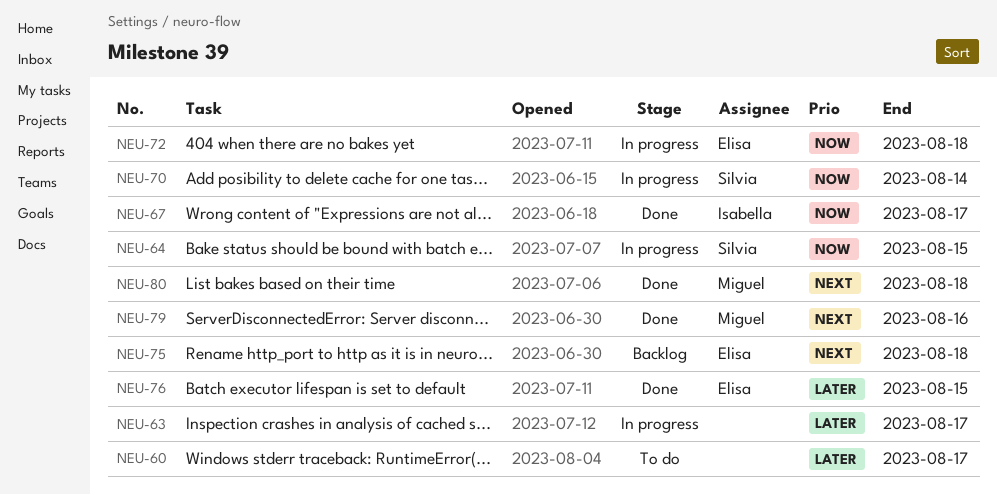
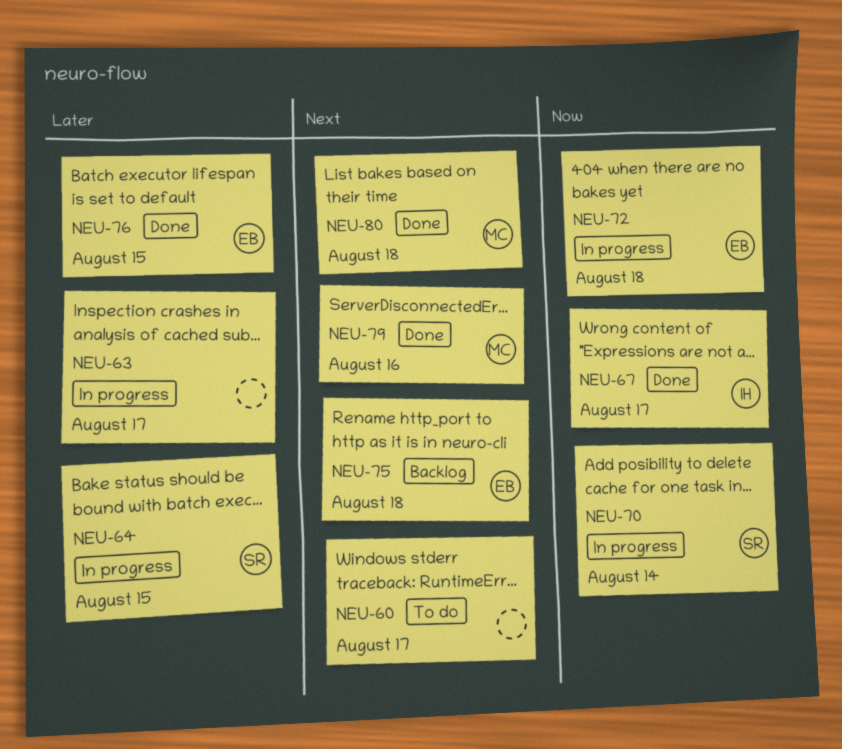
NEU-60, priority: Later -> Next
NEU-64, priority: Now -> Later

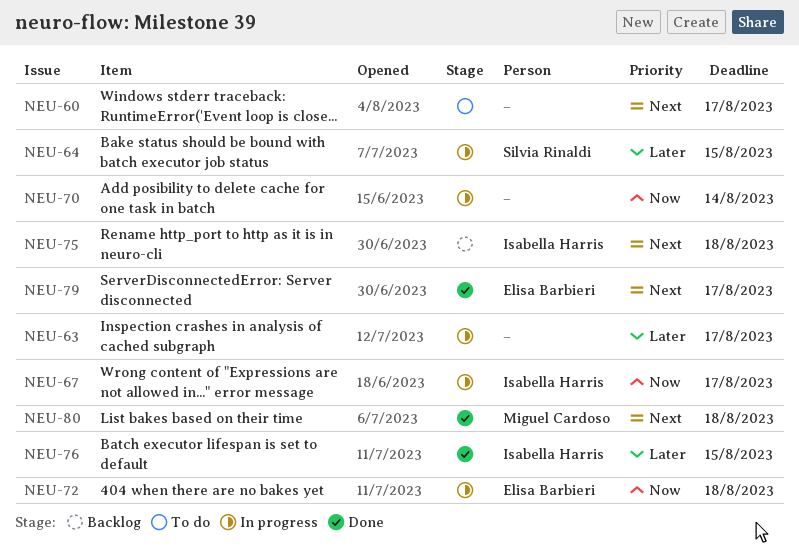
NEU-67, status: Done -> In progress
NEU-70, owner: Silvia Rinaldi -> none
NEU-75, owner: Elisa Barbieri -> Isabella Harris
NEU-76, owner: Elisa Barbieri -> Isabella Harris
NEU-79, owner: Miguel Cardoso -> Elisa Barbieri
NEU-79, due: Aug 16 -> Aug 17

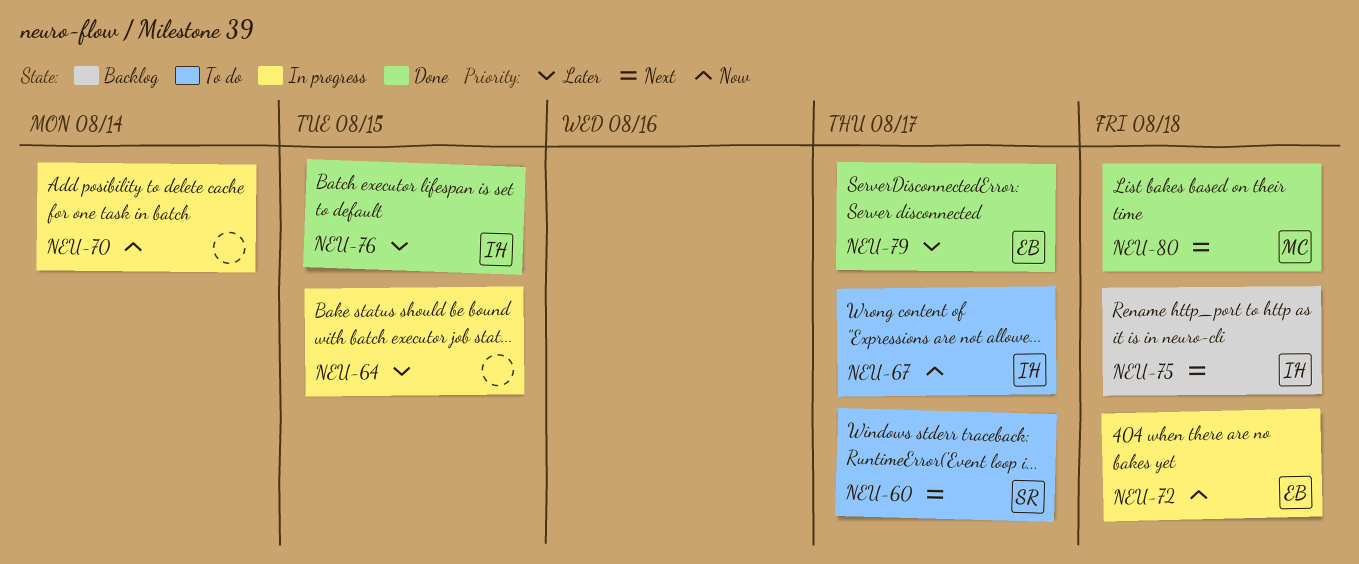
NEU-60, owner: none -> Silvia Rinaldi
NEU-63: present -> none
NEU-64, owner: Silvia Rinaldi -> none
NEU-67, status: In progress -> To do
NEU-79, priority: Next -> Later

